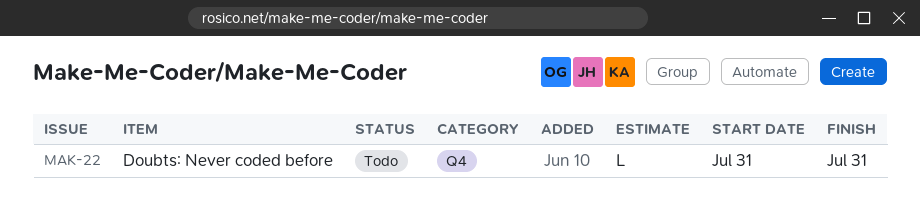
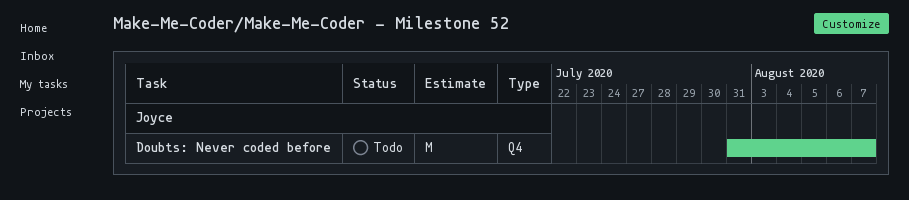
Doubts: Never coded before, estimate: L -> M
Doubts: Never coded before, due: Jul 31 -> Aug 7

